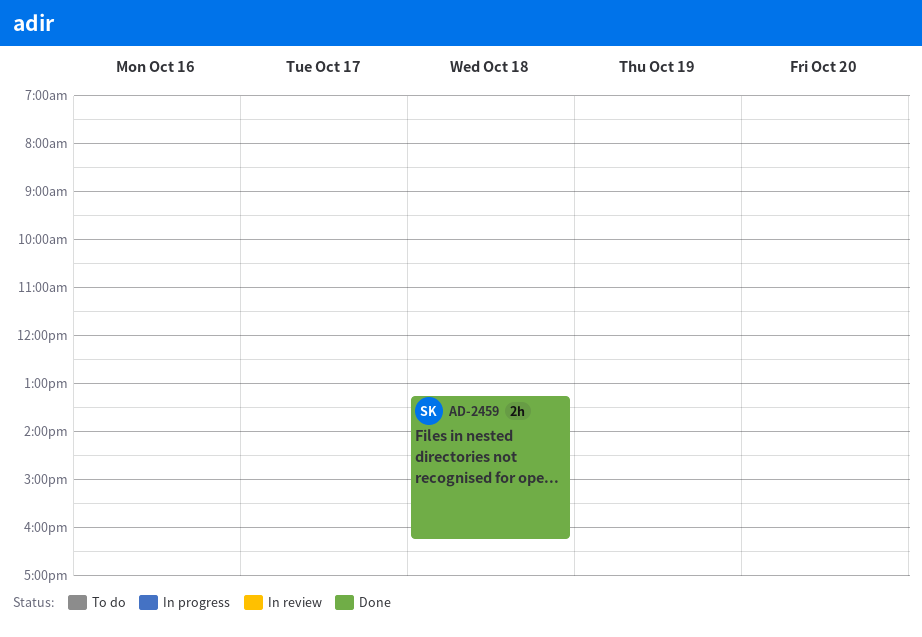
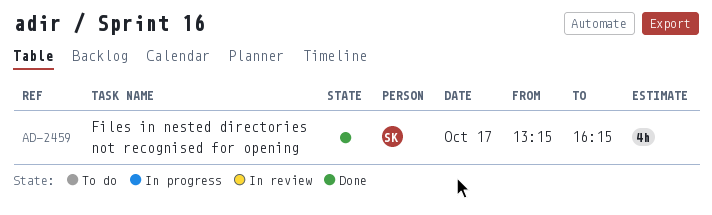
AD-2459, estimate: 2h -> 4h
AD-2459, day: Oct 18 -> Oct 17

